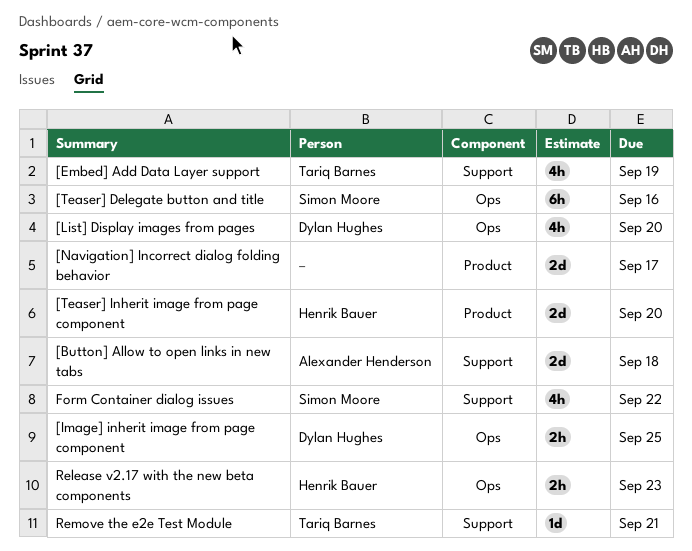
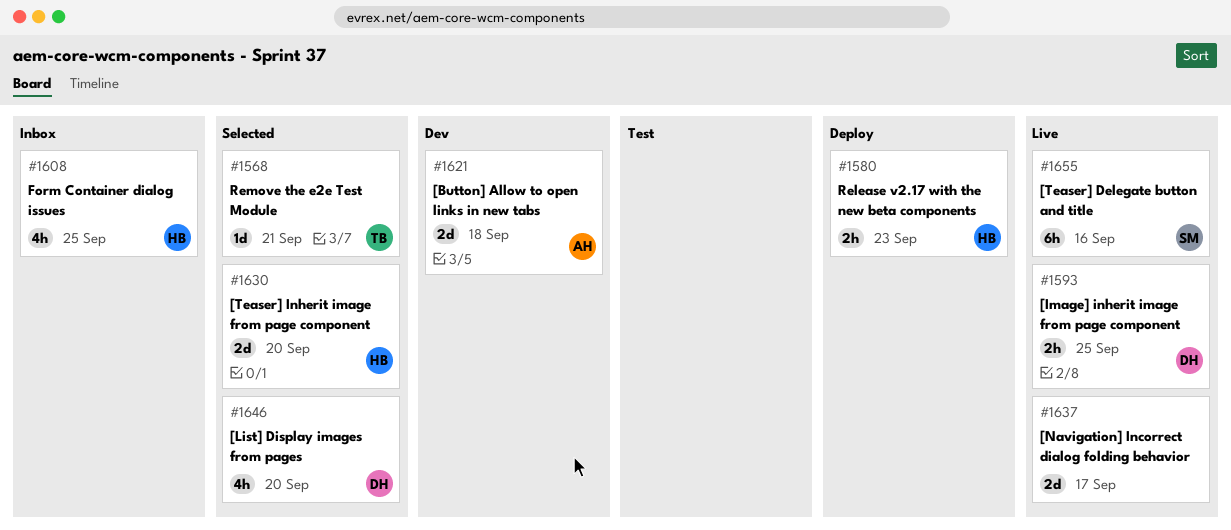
[Embed] Add Data Layer support: present -> none
Form Container dialog issues, owner: Simon Moore -> Henrik Bauer
Form Container dialog issues, due: Sep 22 -> Sep 25

